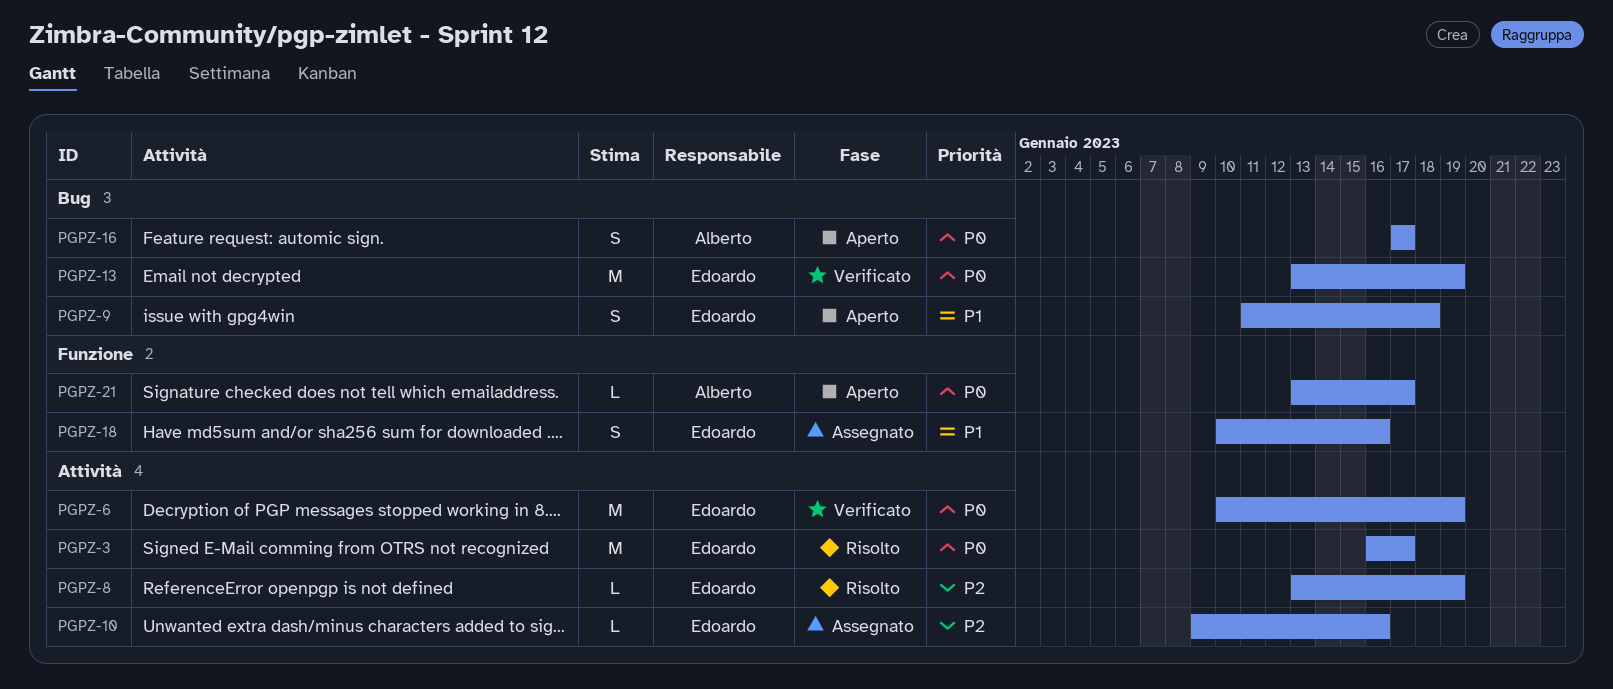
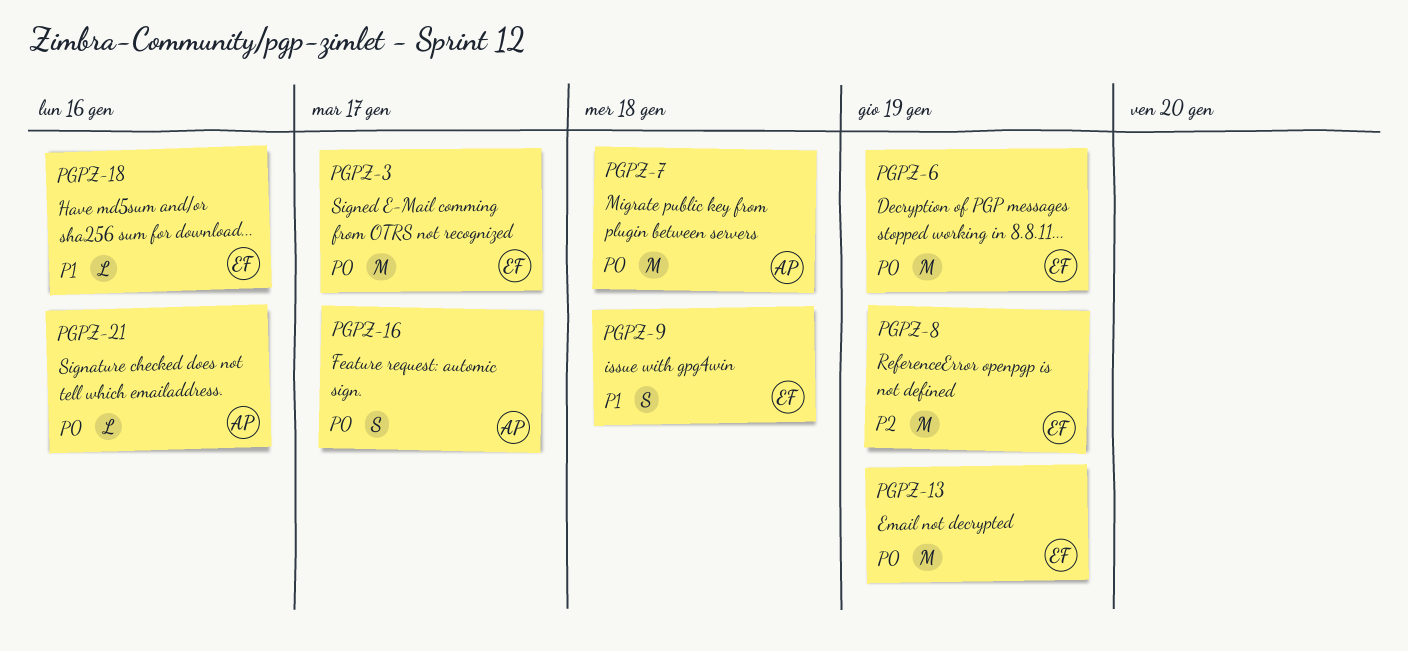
PGPZ-7: none -> present
PGPZ-8, estimate: L -> M
PGPZ-10: present -> none
PGPZ-18, estimate: S -> L
PGPZ-21, due: Jan 17 -> Jan 16

